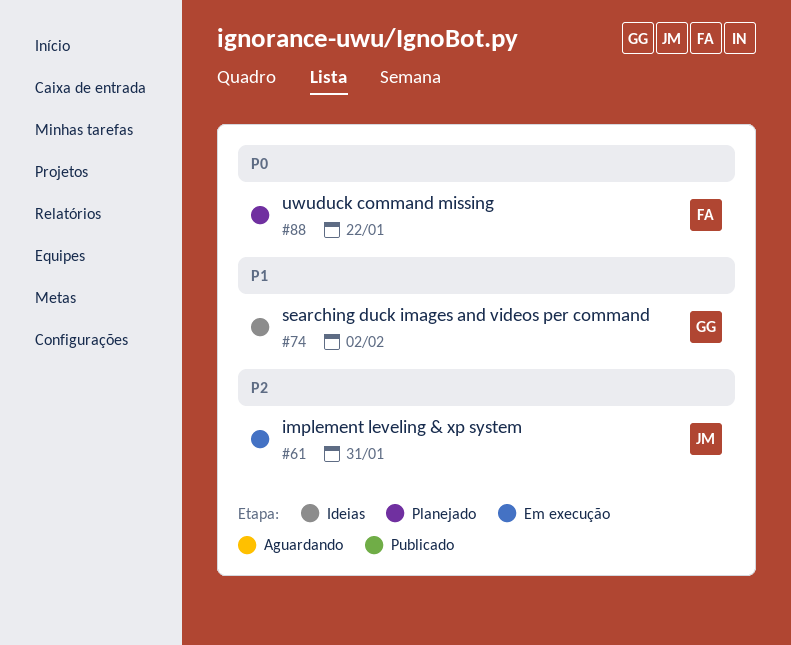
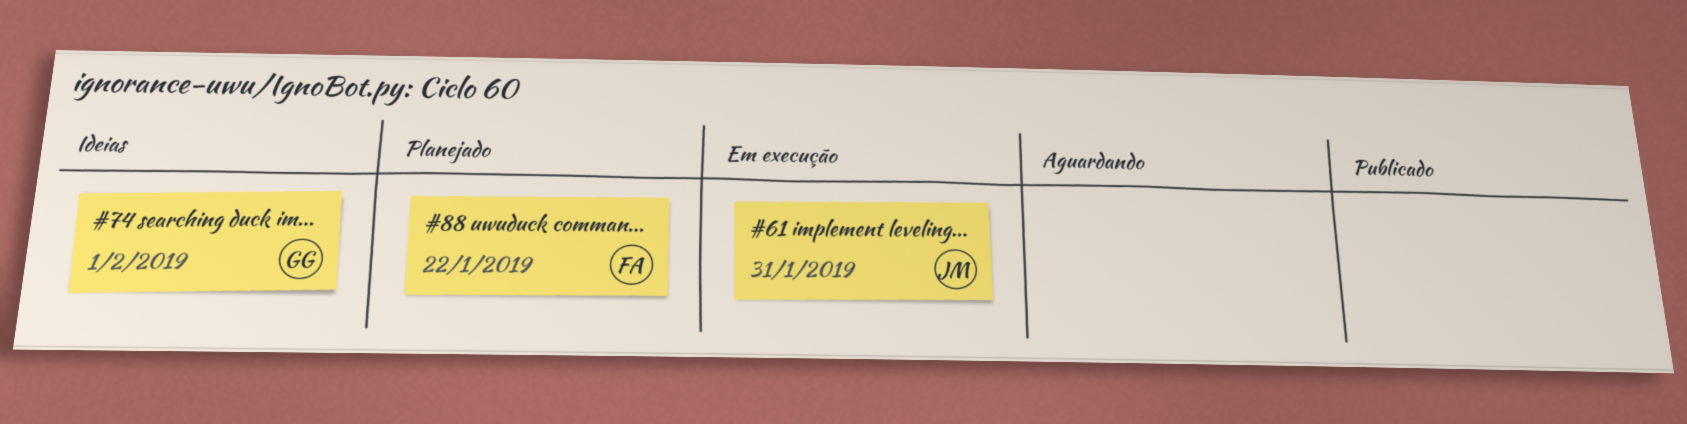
#74, due: Feb 2 -> Feb 1

